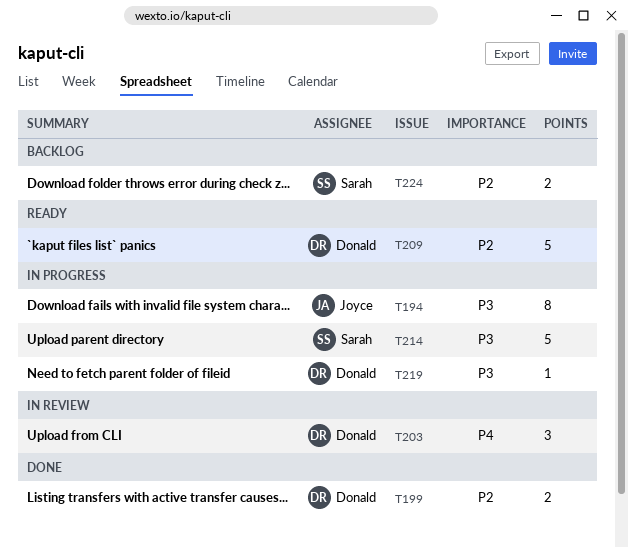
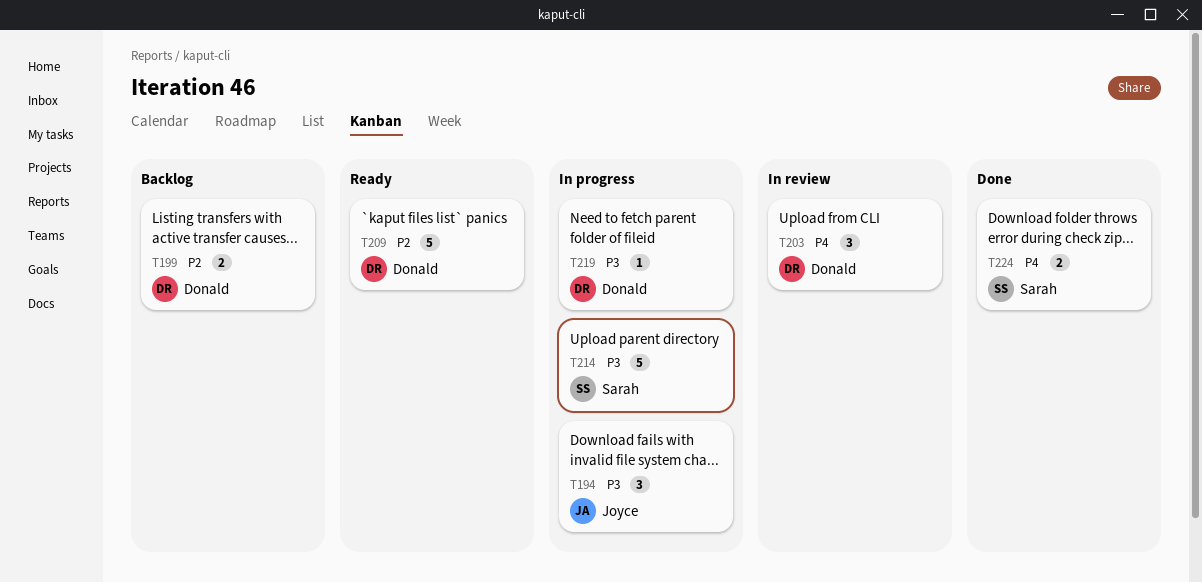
T194, estimate: 8 -> 3
T199, status: Done -> Backlog
T224, status: Backlog -> Done
T224, priority: P2 -> P4

